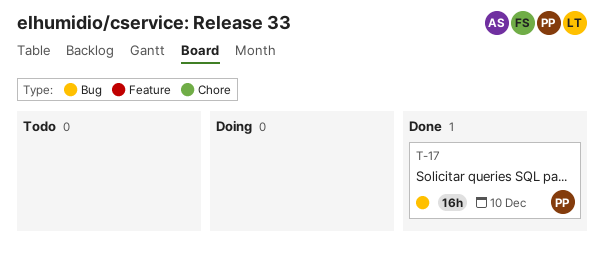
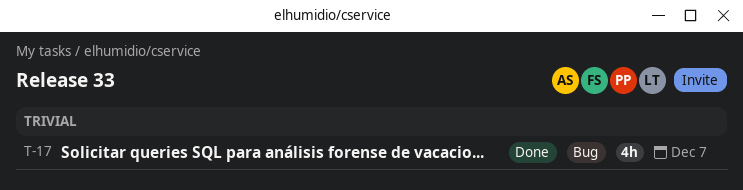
T-17, estimate: 16h -> 4h
T-17, due: Dec 10 -> Dec 7

